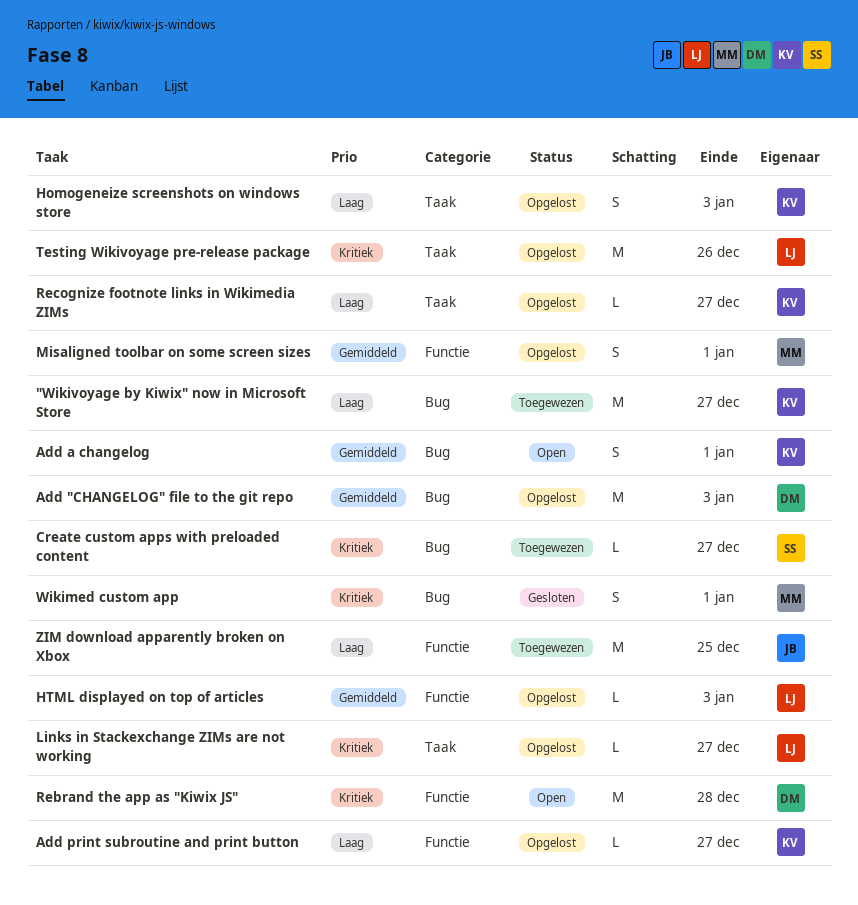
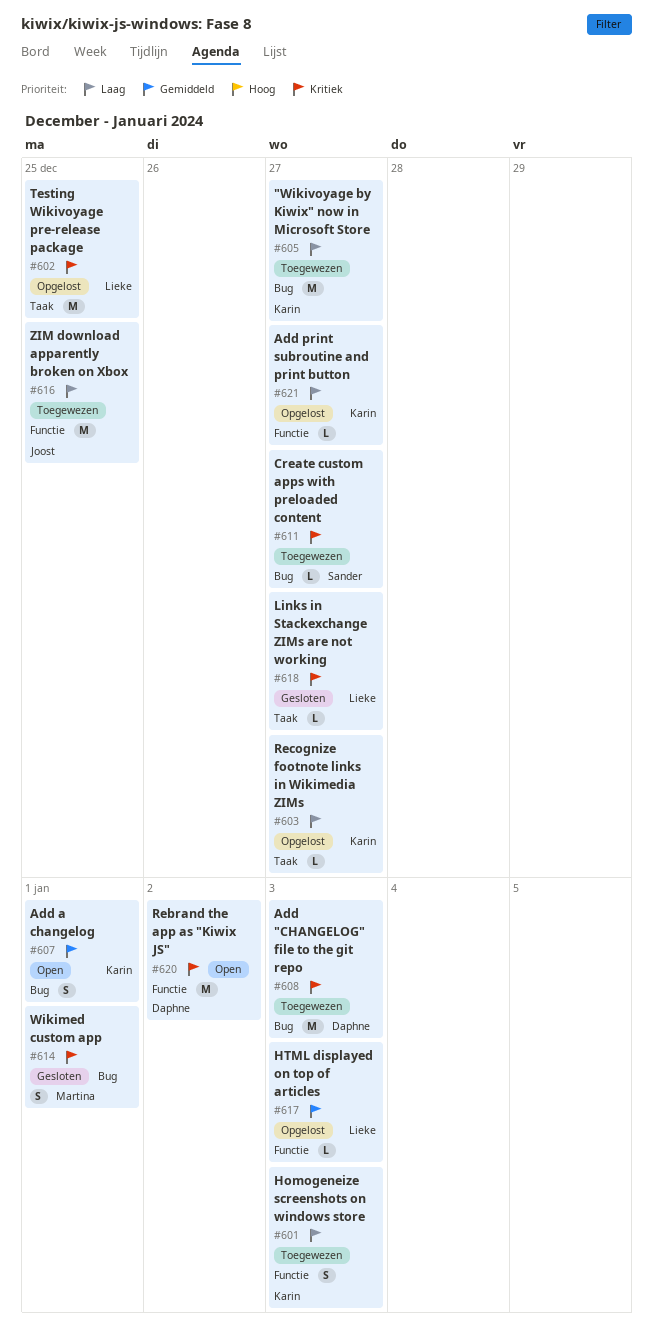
Add "CHANGELOG" file to the git repo, status: Opgelost -> Toegewezen
Add "CHANGELOG" file to the git repo, priority: Gemiddeld -> Kritiek
Homogeneize screenshots on windows store, status: Opgelost -> Toegewezen
Homogeneize screenshots on windows store, label: Taak -> Functie
Links in Stackexchange ZIMs are not working, status: Opgelost -> Gesloten
Misaligned toolbar on some screen sizes: present -> none
Rebrand the app as "Kiwix JS", due: Dec 28 -> Jan 2
Testing Wikivoyage pre-release package, due: Dec 26 -> Dec 25

